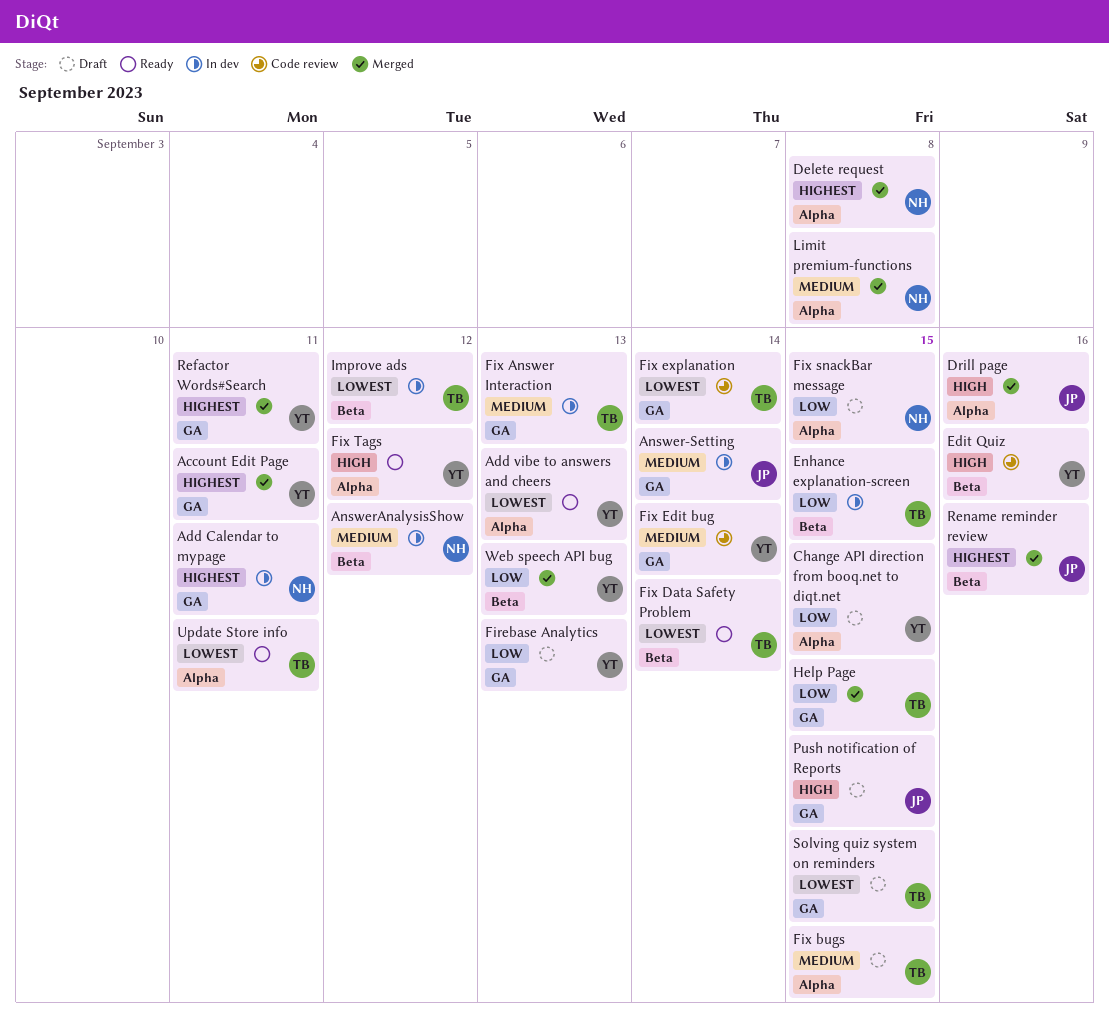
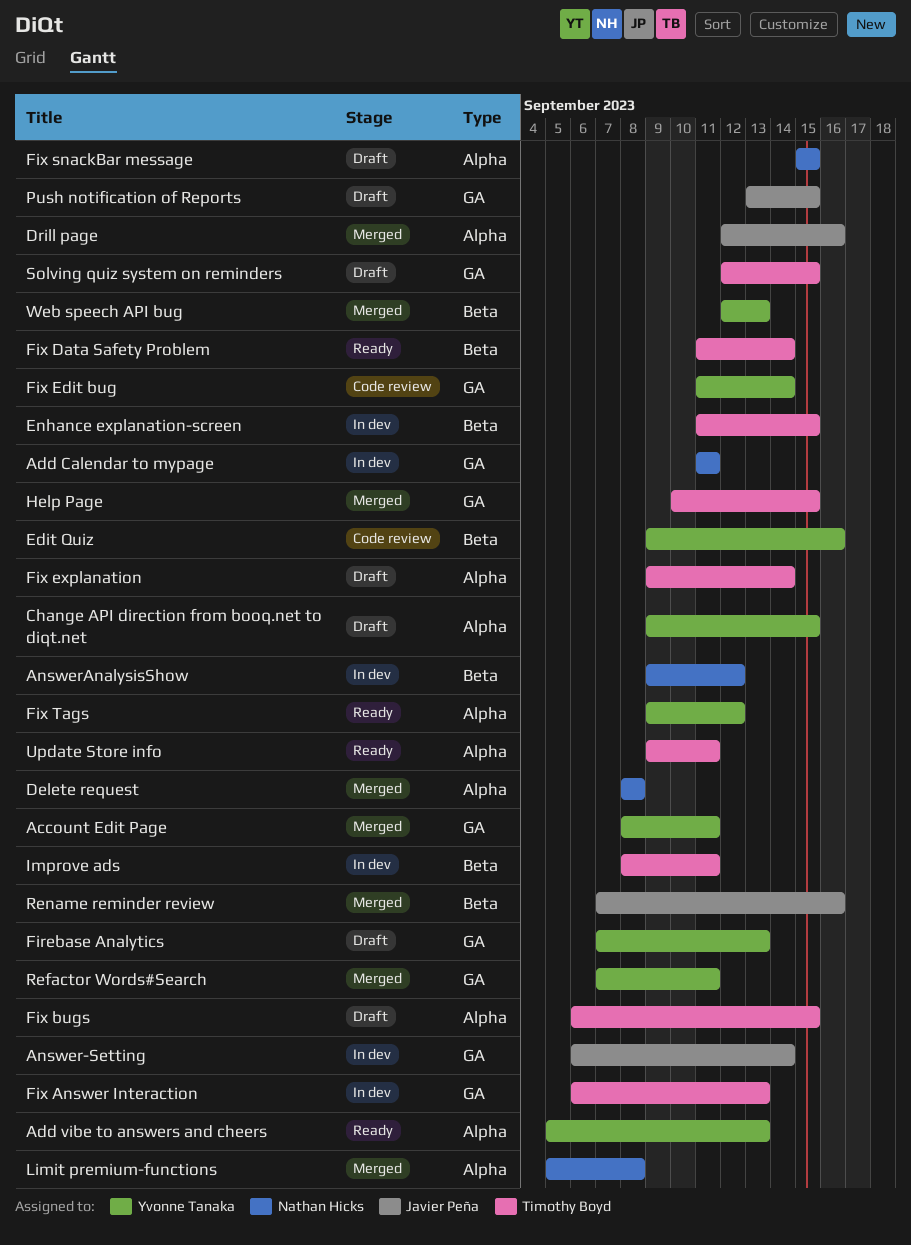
Fix explanation, status: Code review -> Draft
Fix explanation, label: GA -> Alpha
Improve ads, due: Sep 12 -> Sep 11

